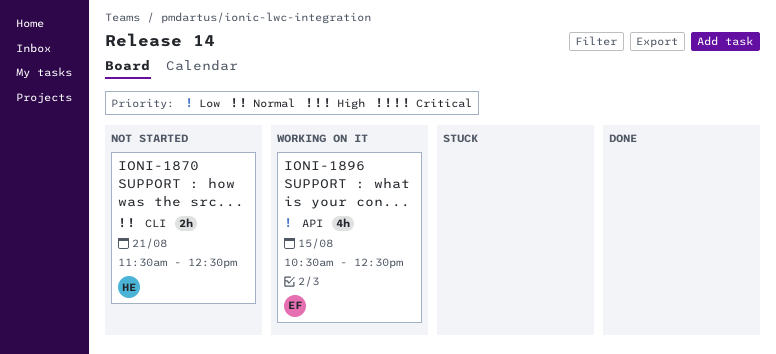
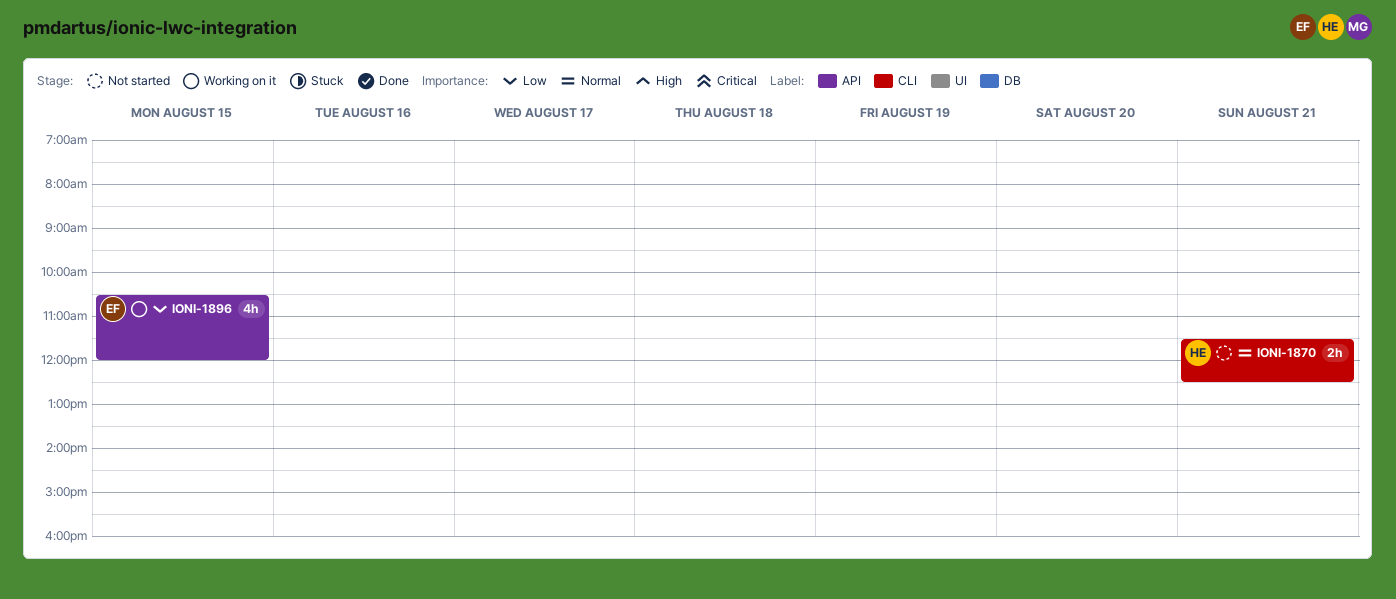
IONI-1896, ends: 12:30 -> 12:00

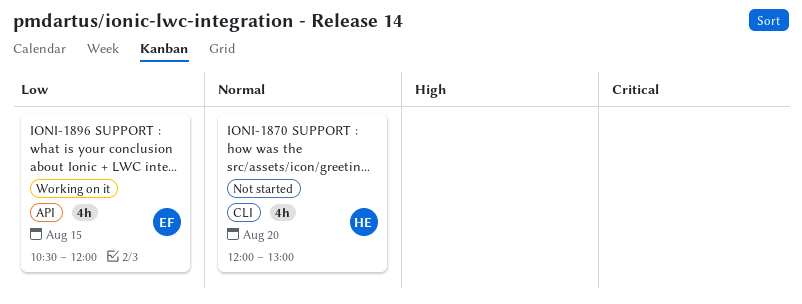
IONI-1870, estimate: 2h -> 4h
IONI-1870, day: Aug 21 -> Aug 20
IONI-1870, begins: 11:30 -> 12:00
IONI-1870, ends: 12:30 -> 13:00

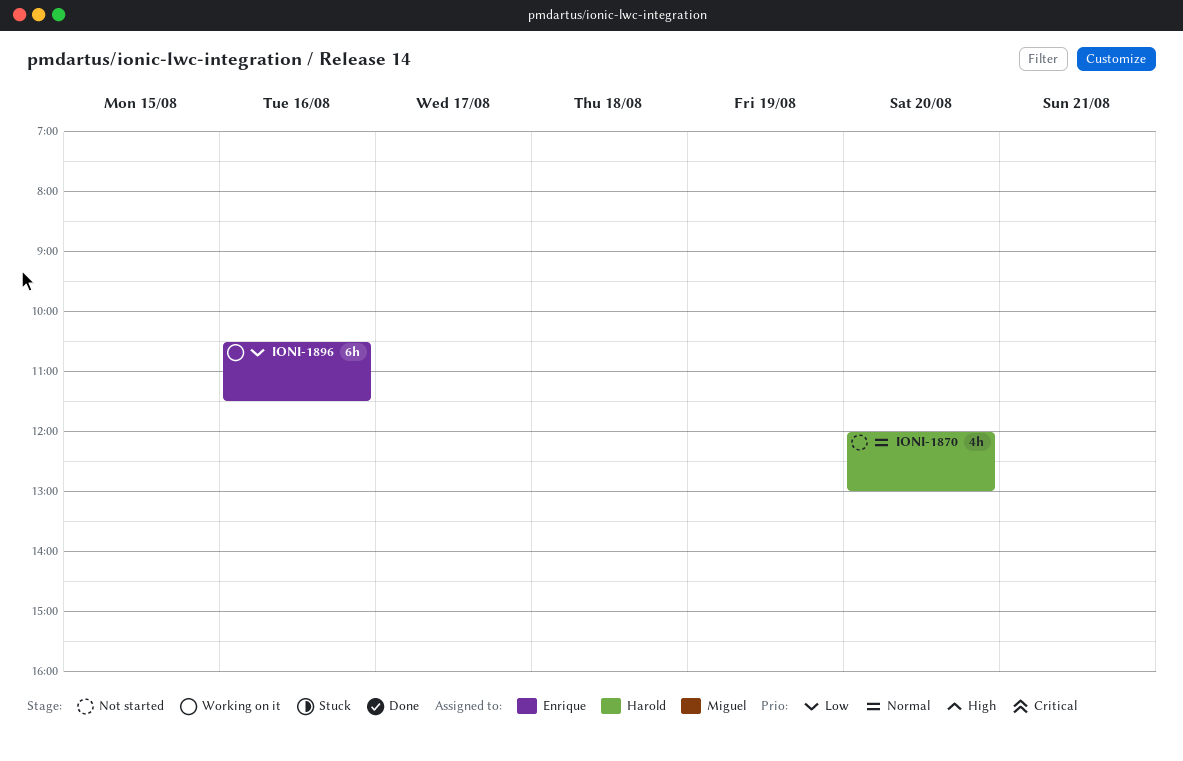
IONI-1896, estimate: 4h -> 6h
IONI-1896, day: Aug 15 -> Aug 16
IONI-1896, ends: 12:00 -> 11:30

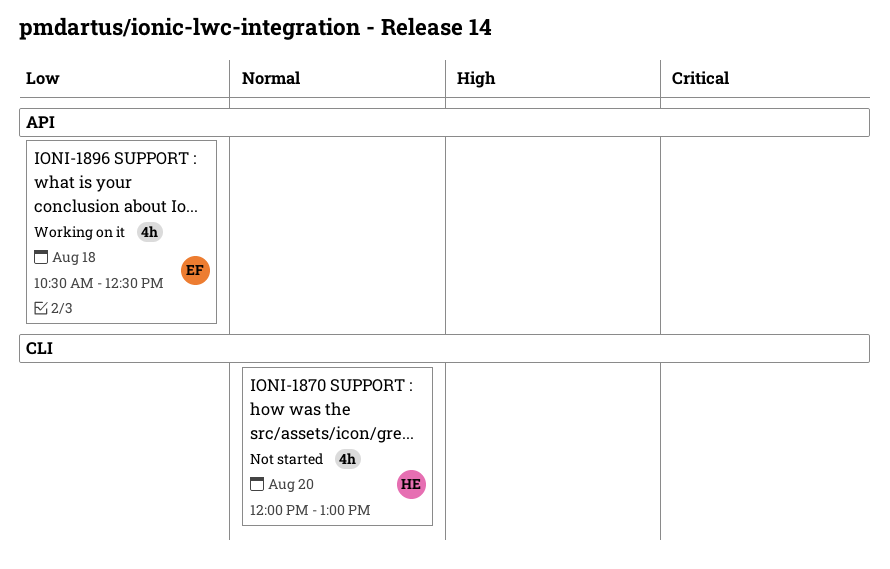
IONI-1896, estimate: 6h -> 4h
IONI-1896, day: Aug 16 -> Aug 18
IONI-1896, ends: 11:30 -> 12:30

